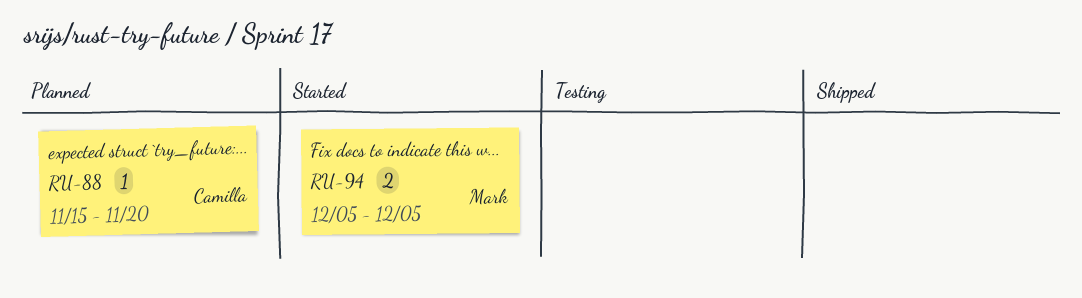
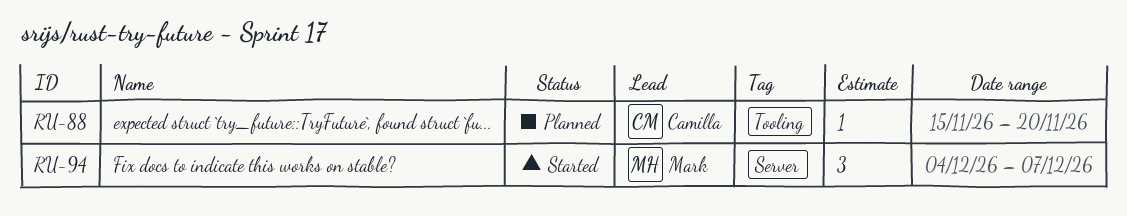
RU-94, estimate: 2 -> 3
RU-94, start: Dec 5 -> Dec 4
RU-94, due: Dec 5 -> Dec 7

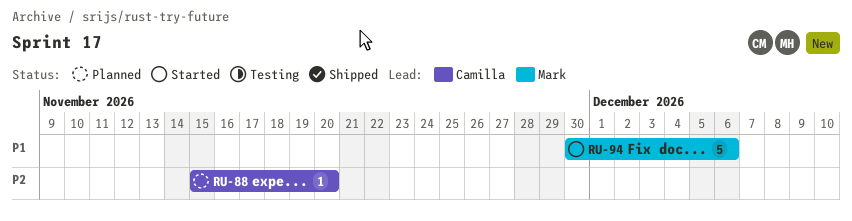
RU-94, estimate: 3 -> 5
RU-94, start: Dec 4 -> Nov 30
RU-94, due: Dec 7 -> Dec 6

